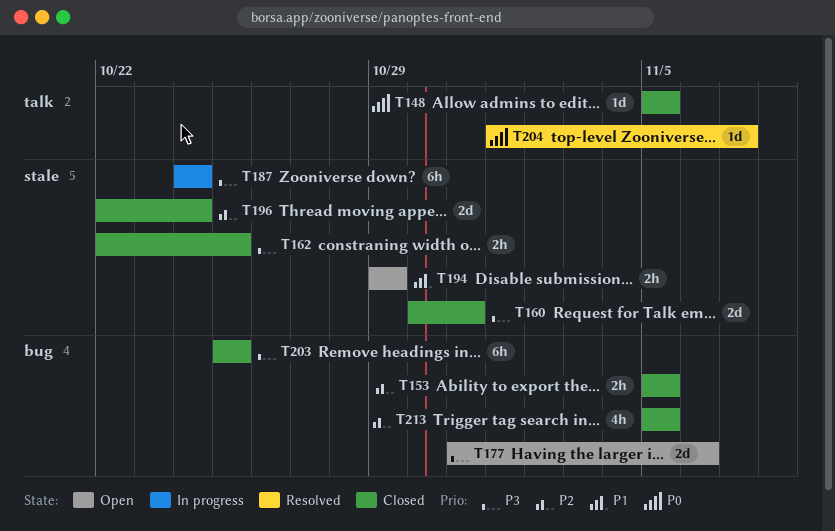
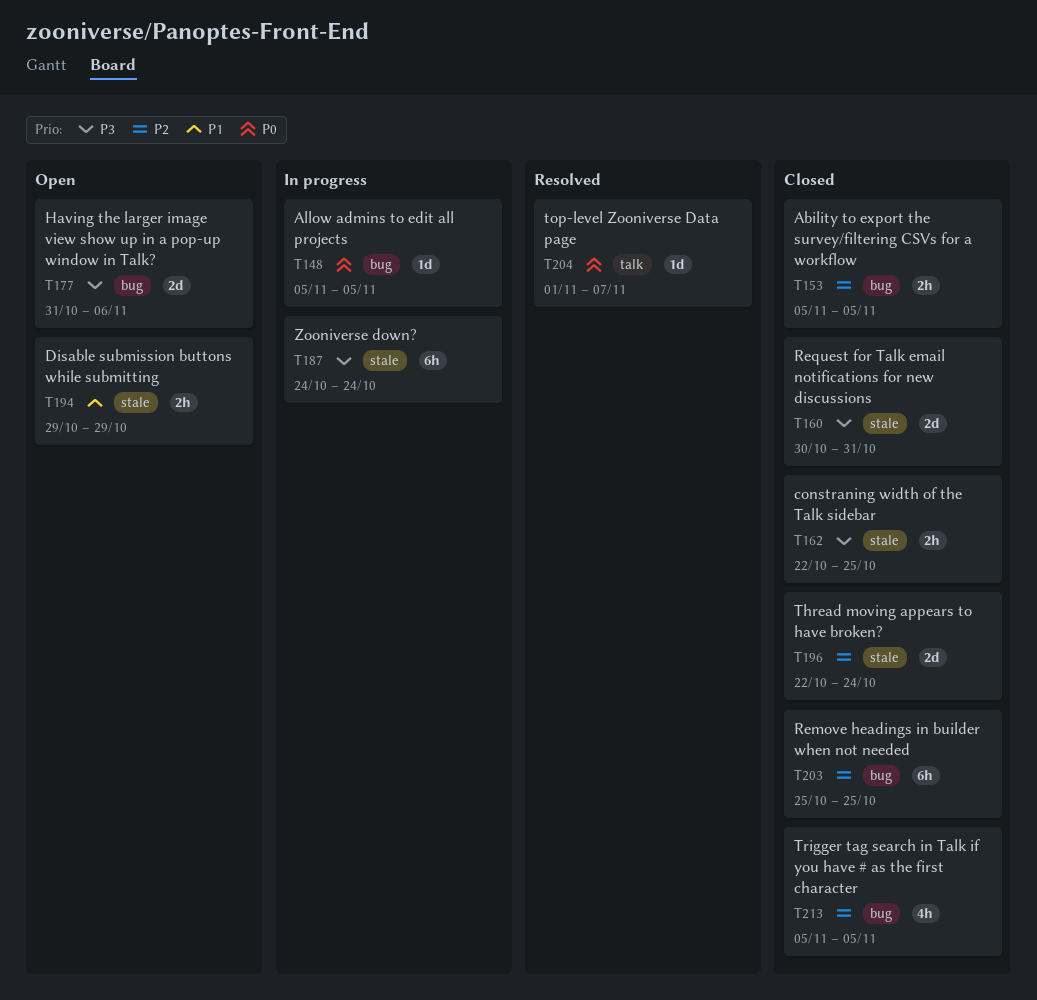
T148, status: Closed -> In progress
T148, label: talk -> bug
T203, priority: P3 -> P2

